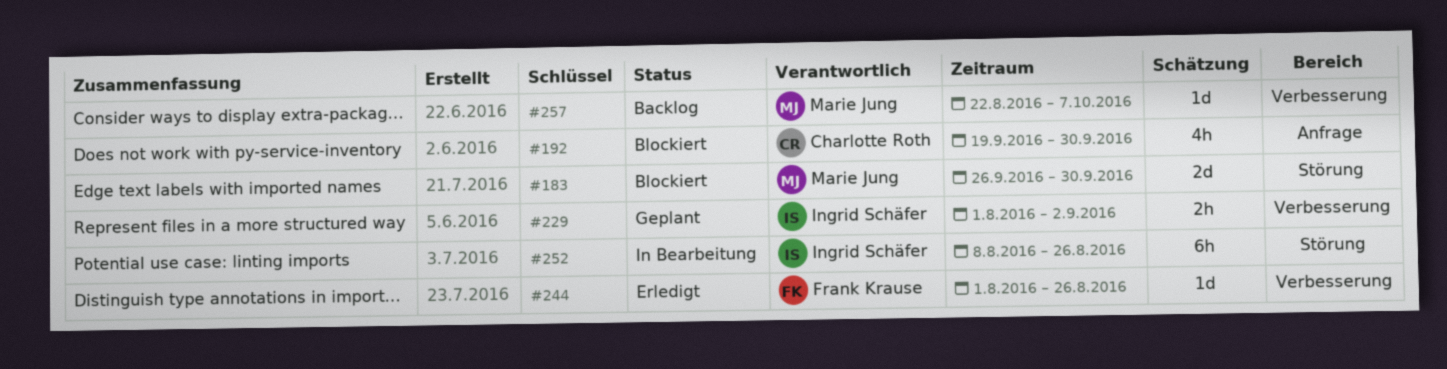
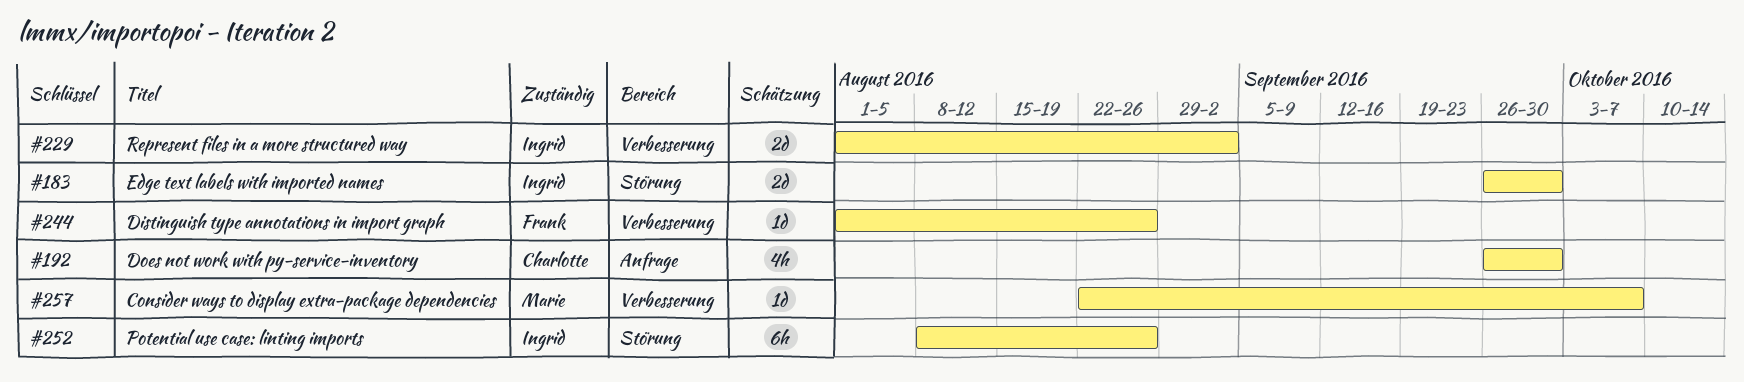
#183, owner: Marie Jung -> Ingrid Schäfer
#192, start: Sep 19 -> Sep 26
#229, estimate: 2h -> 2d

